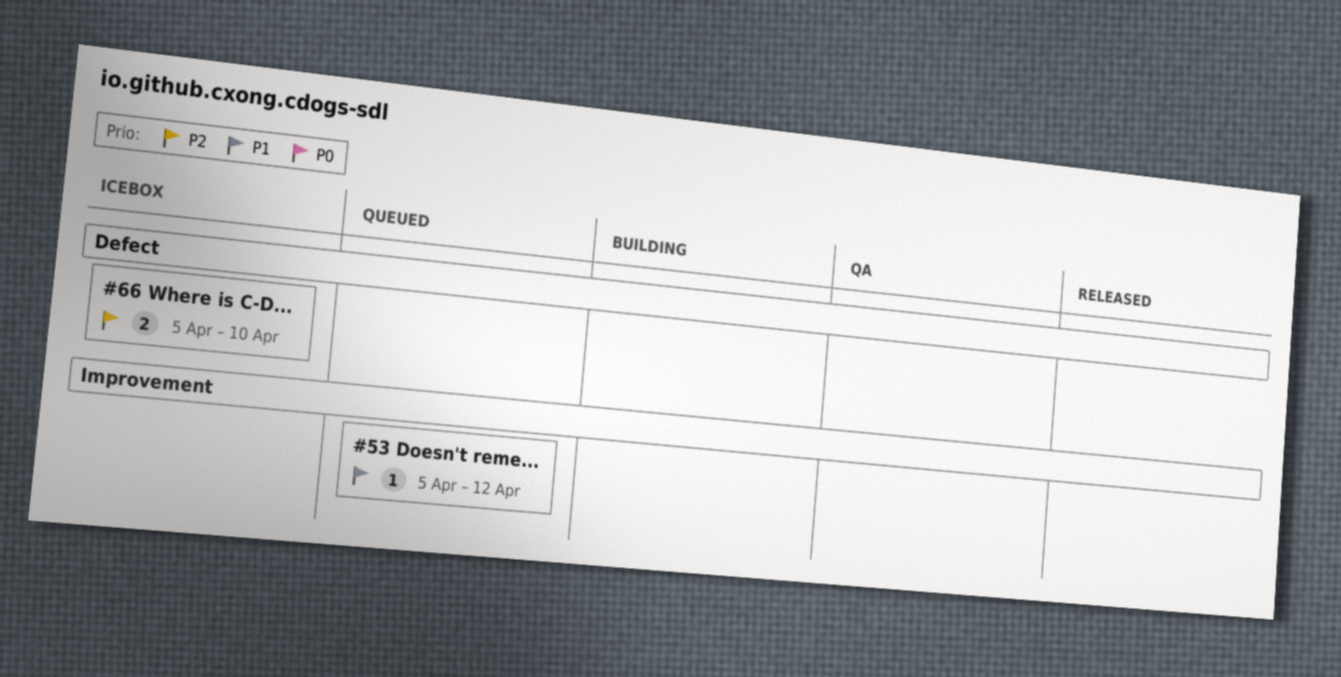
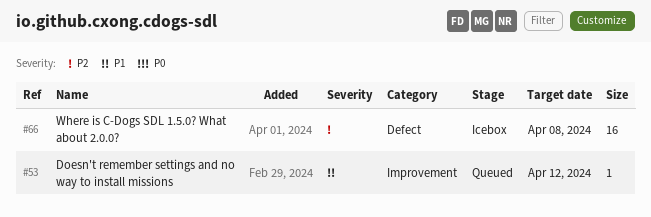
#66, estimate: 2 -> 16
#66, due: Apr 10 -> Apr 8

